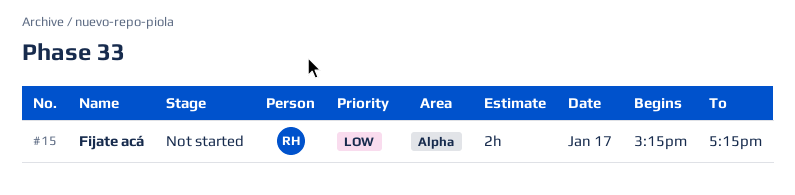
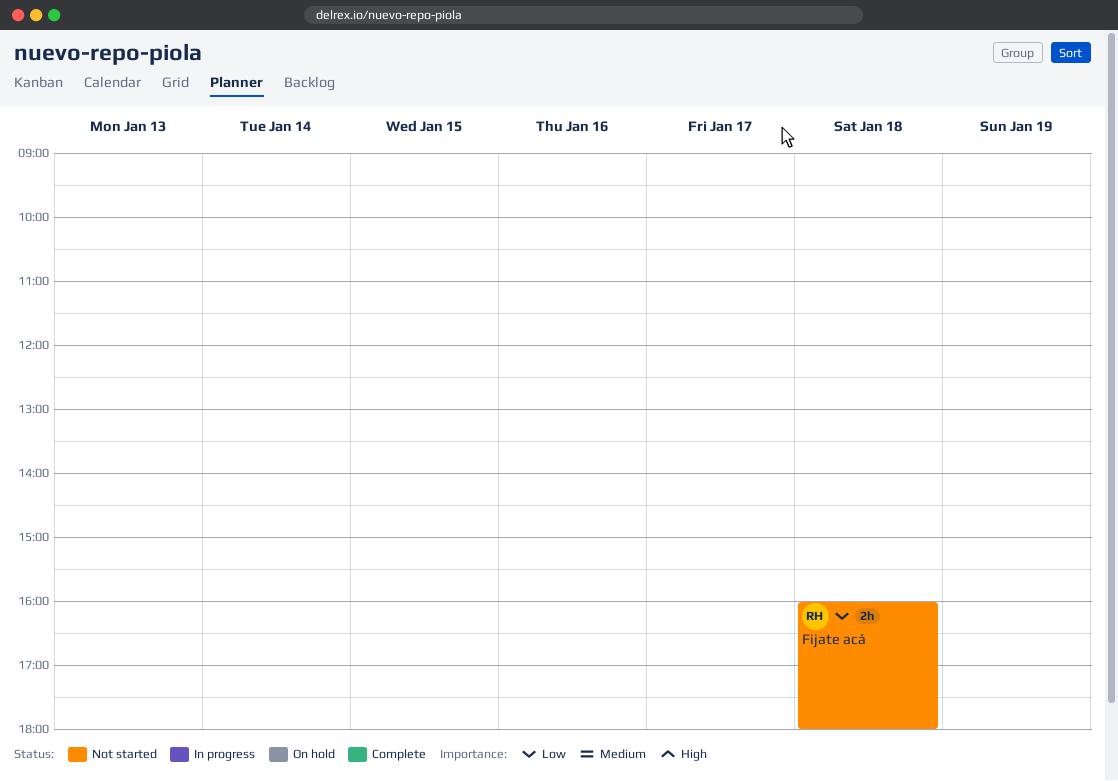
Fijate acá, day: Jan 17 -> Jan 18
Fijate acá, begins: 15:15 -> 16:00
Fijate acá, ends: 17:15 -> 18:00

